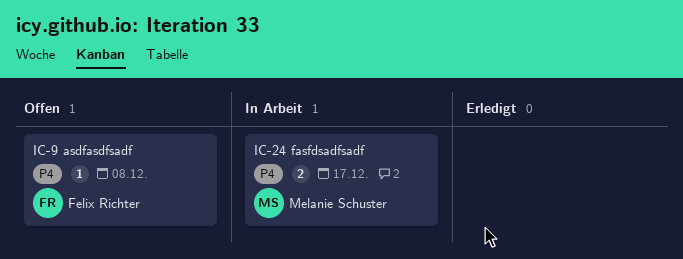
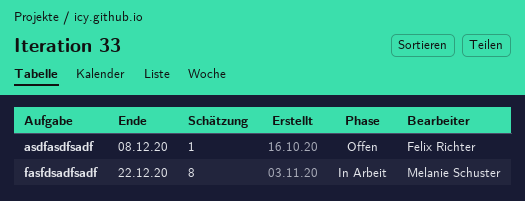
fasfdsadfsadf, estimate: 2 -> 8
fasfdsadfsadf, due: Dec 17 -> Dec 22

